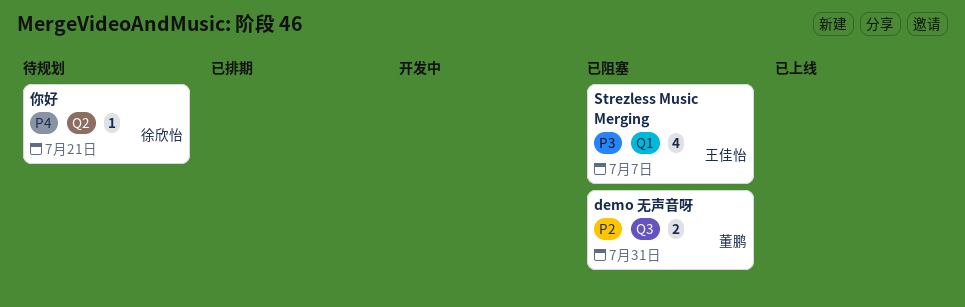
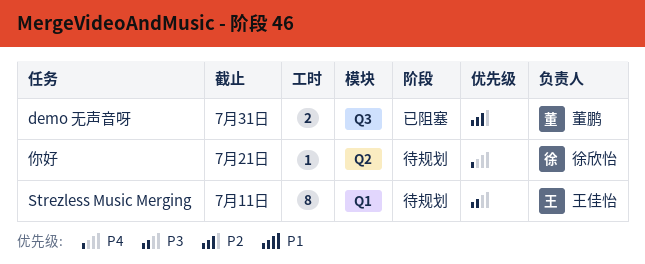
Strezless Music Merging, status: 已阻塞 -> 待规划
Strezless Music Merging, estimate: 4 -> 8
Strezless Music Merging, due: Jul 7 -> Jul 11

